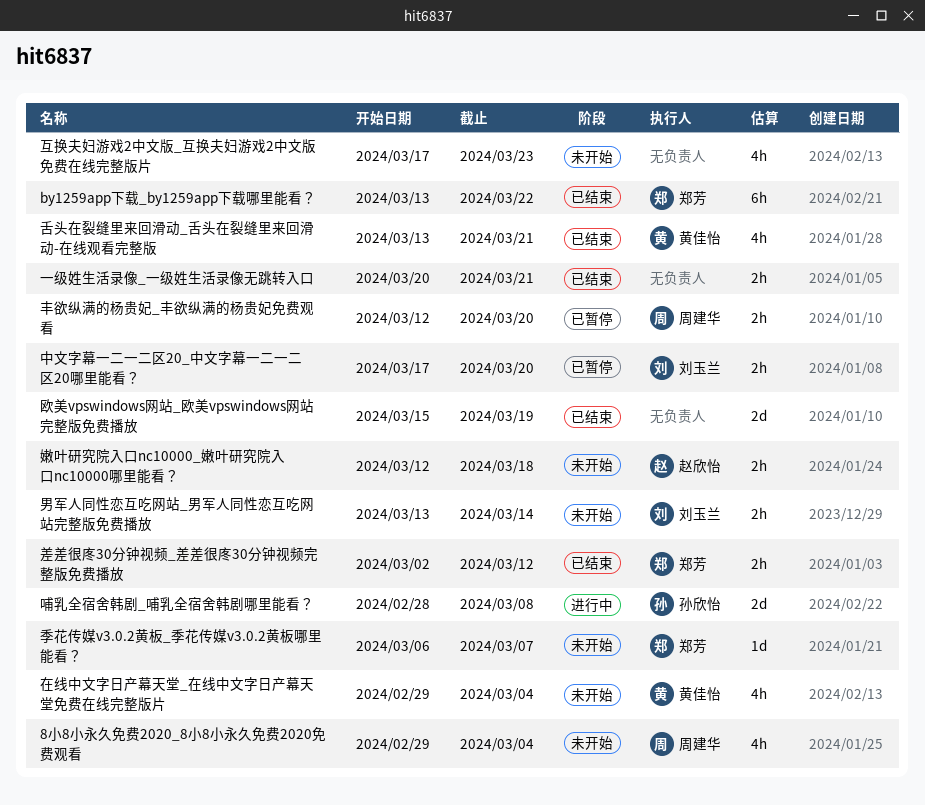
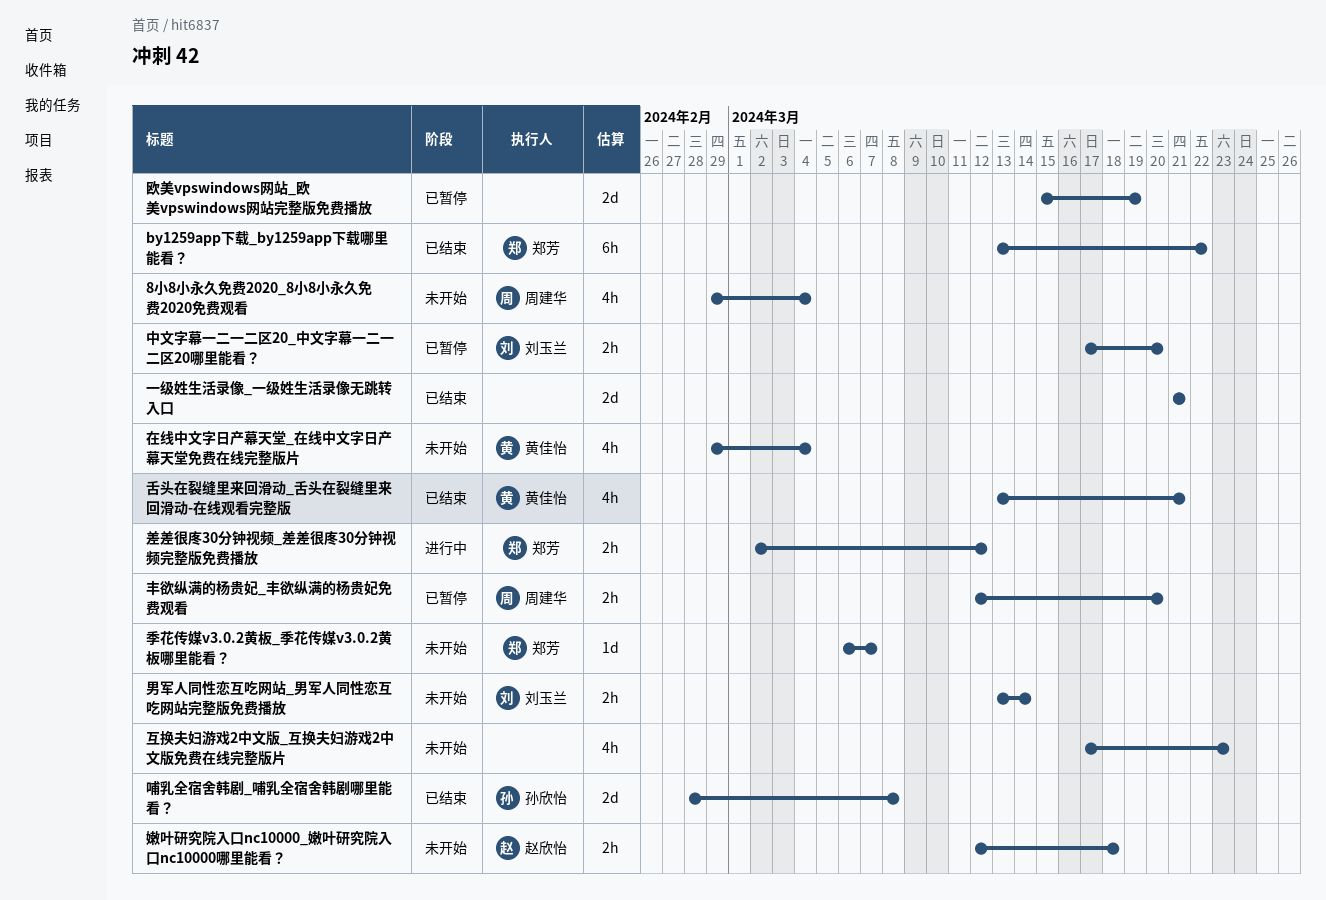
一级姓生活录像_一级姓生活录像无跳转入口, estimate: 2h -> 2d
一级姓生活录像_一级姓生活录像无跳转入口, start: Mar 20 -> Mar 21
哺乳全宿舍韩剧_哺乳全宿舍韩剧哪里能看？, status: 进行中 -> 已结束
差差很庝30分钟视频_差差很庝30分钟视频完整版免费播放, status: 已结束 -> 进行中
欧美vpswindows网站_欧美vpswindows网站完整版免费播放, status: 已结束 -> 已暂停

